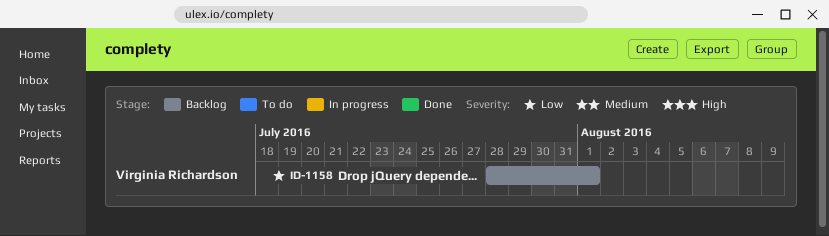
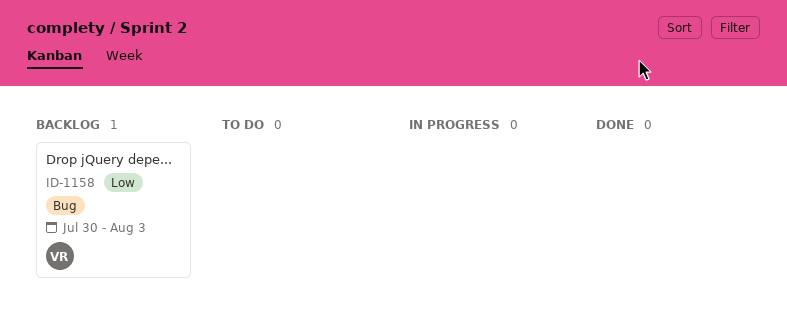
ID-1158, start: Jul 28 -> Jul 30
ID-1158, due: Aug 1 -> Aug 3

